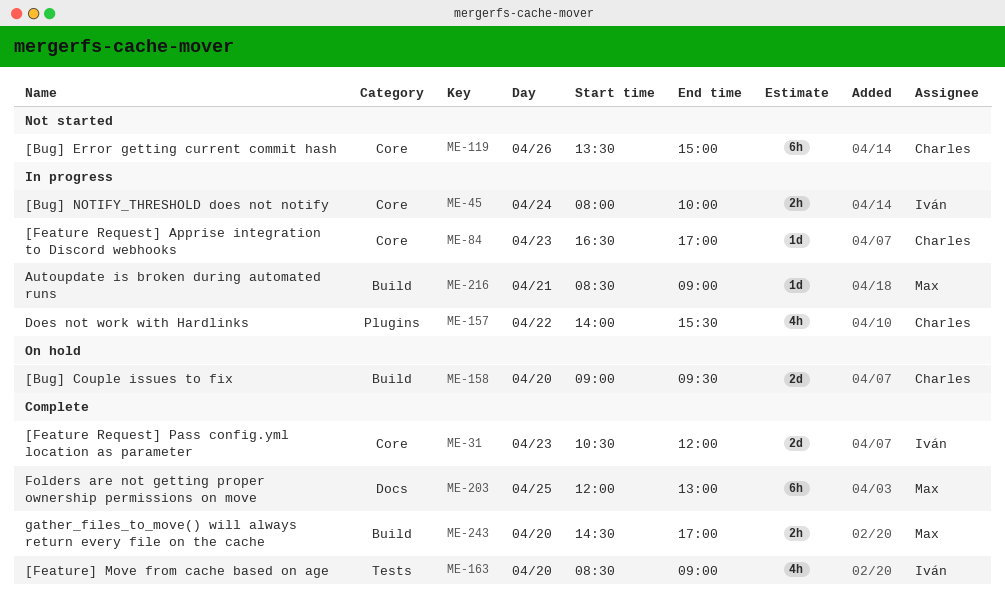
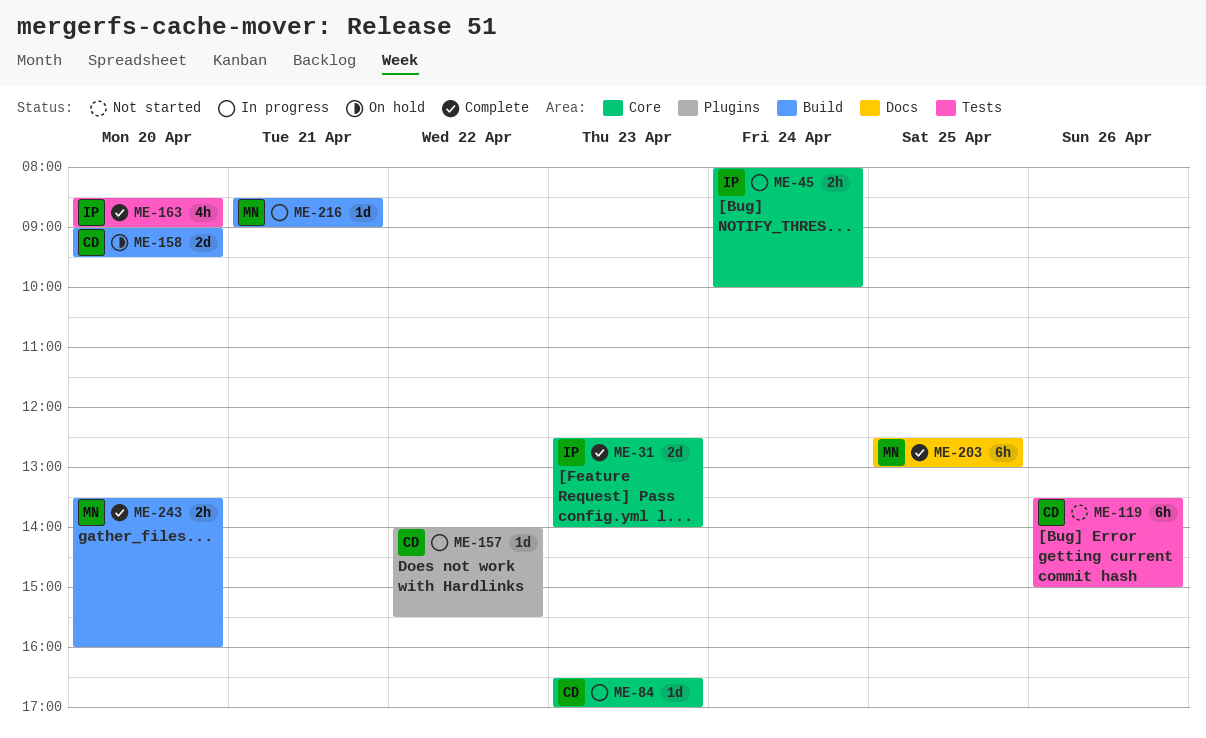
ME-31, begins: 10:30 -> 12:30
ME-31, ends: 12:00 -> 14:00
ME-119, label: Core -> Tests
ME-157, estimate: 4h -> 1d
ME-203, begins: 12:00 -> 12:30
ME-243, begins: 14:30 -> 13:30
ME-243, ends: 17:00 -> 16:00

